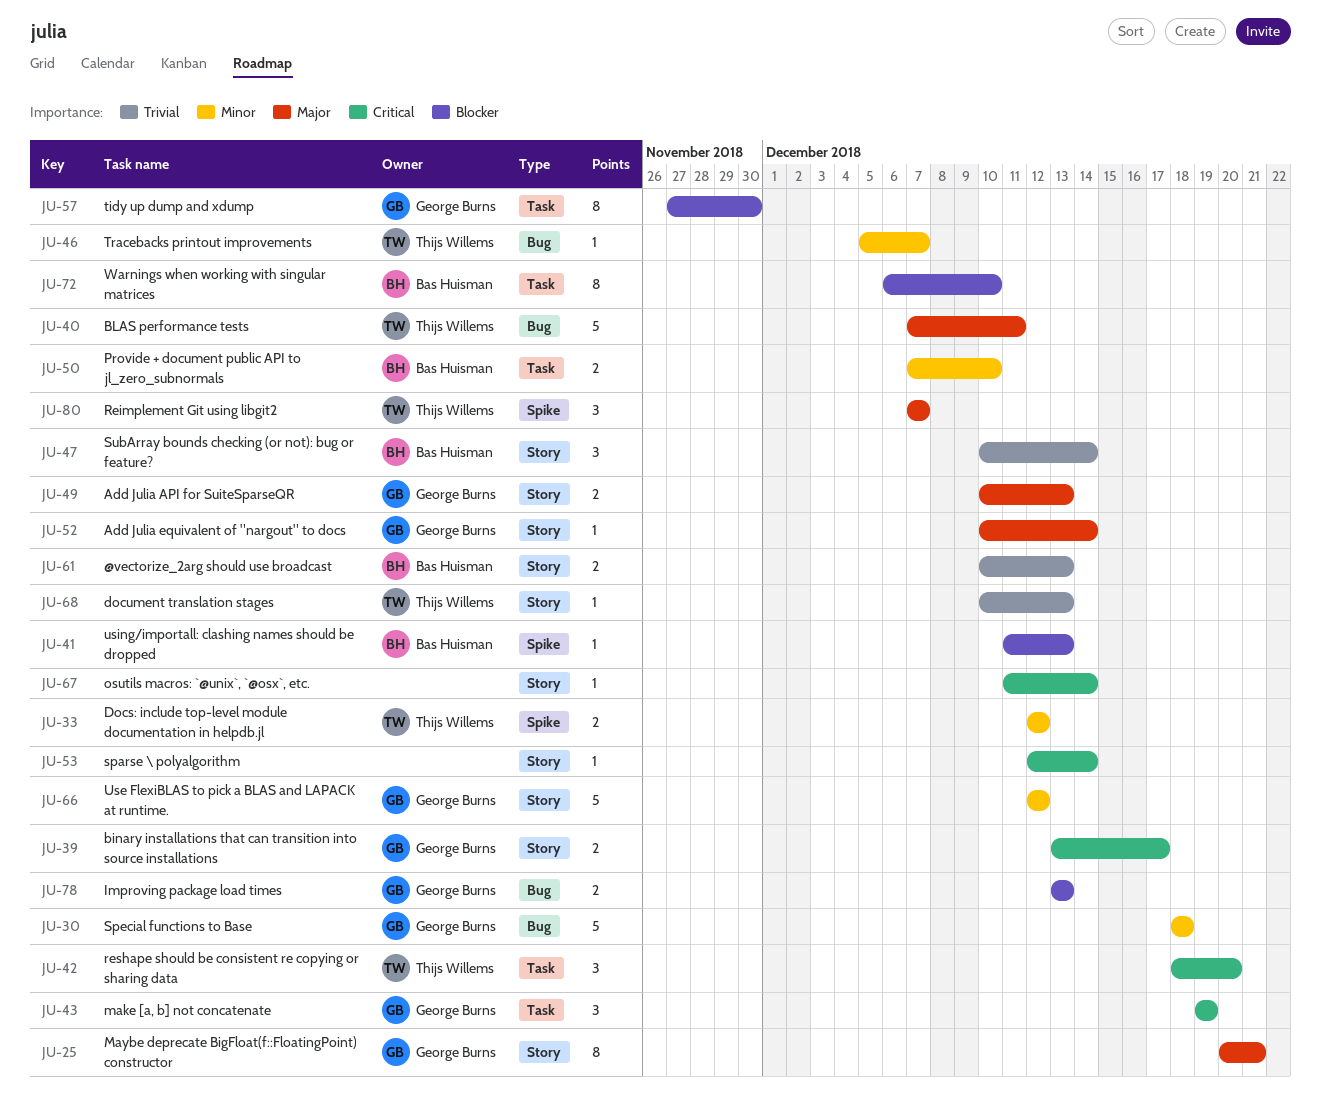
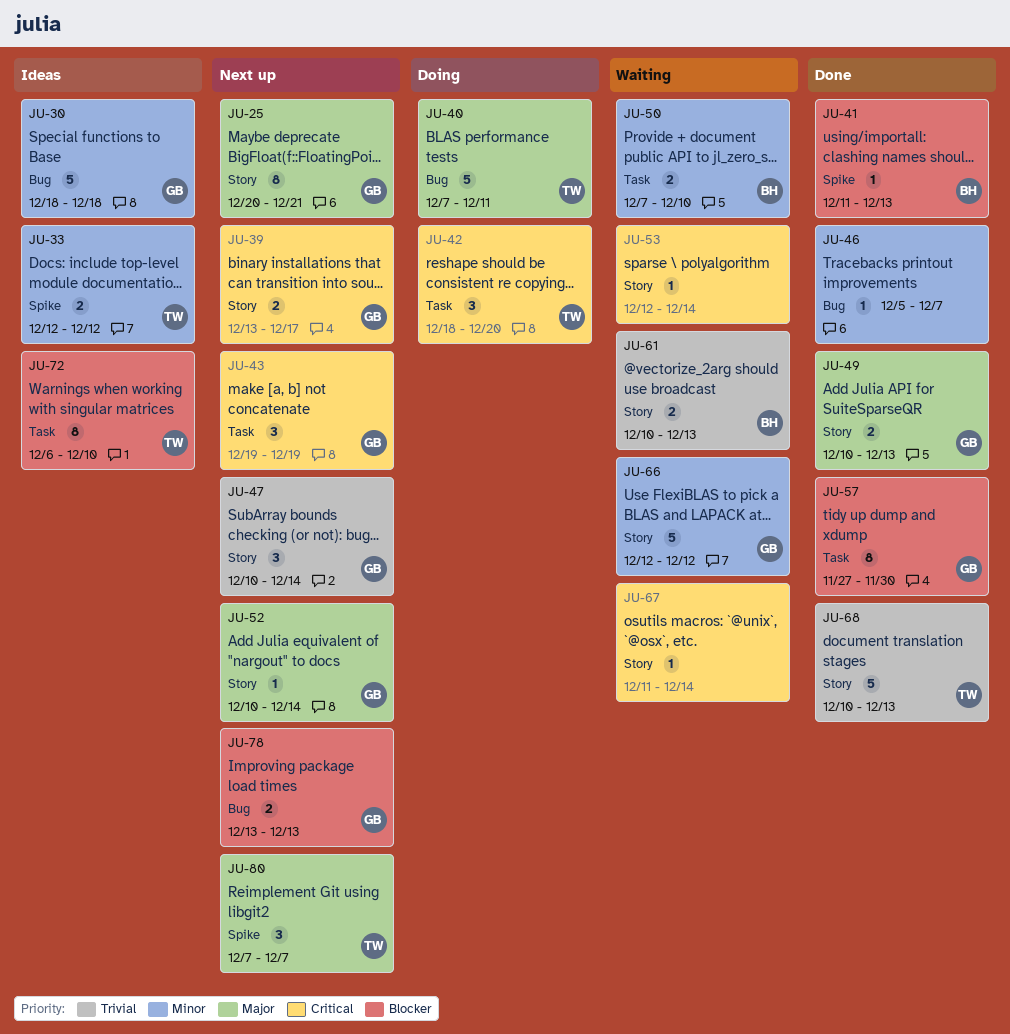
JU-46, owner: Thijs Willems -> none
JU-47, owner: Bas Huisman -> George Burns
JU-68, estimate: 1 -> 5
JU-72, owner: Bas Huisman -> Thijs Willems

